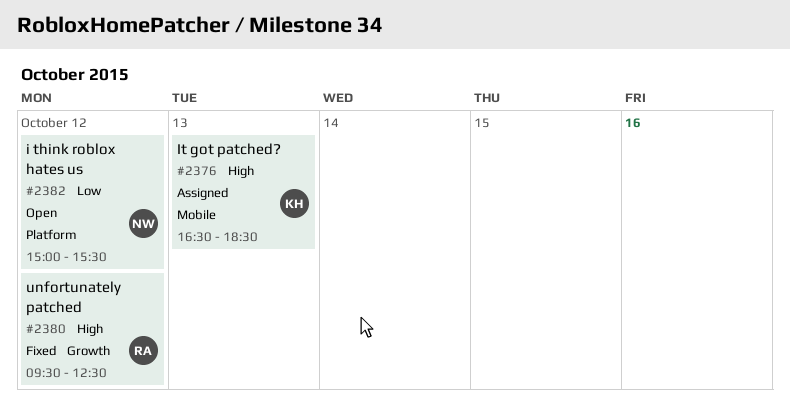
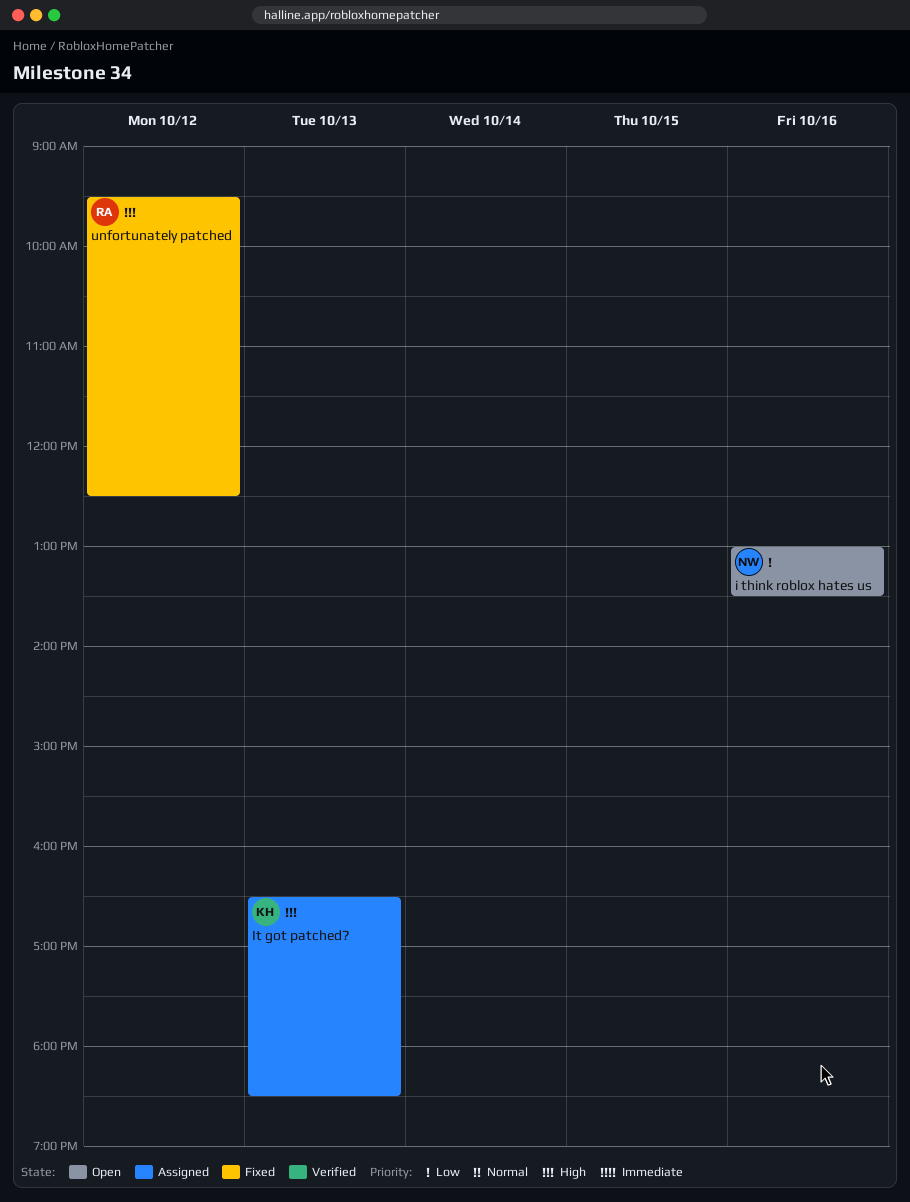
i think roblox hates us, day: Oct 12 -> Oct 16
i think roblox hates us, begins: 15:00 -> 13:00
i think roblox hates us, ends: 15:30 -> 13:30

